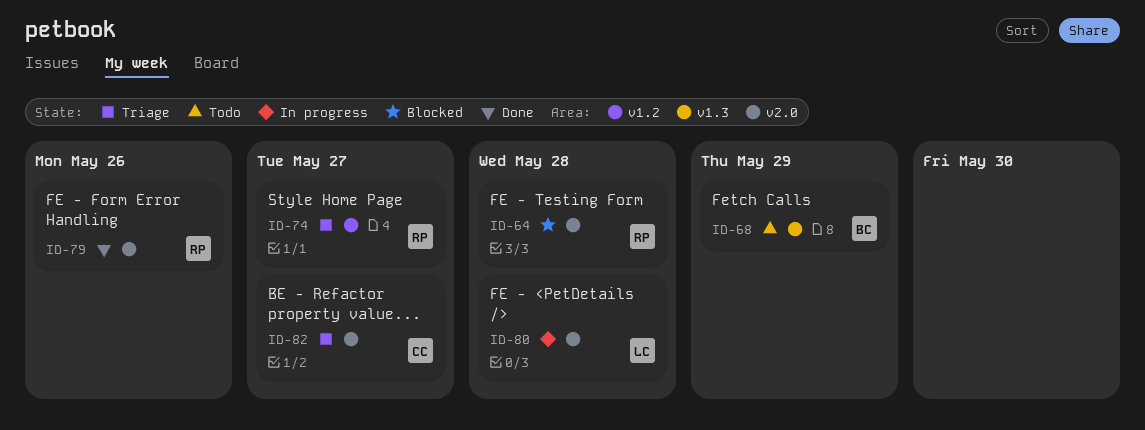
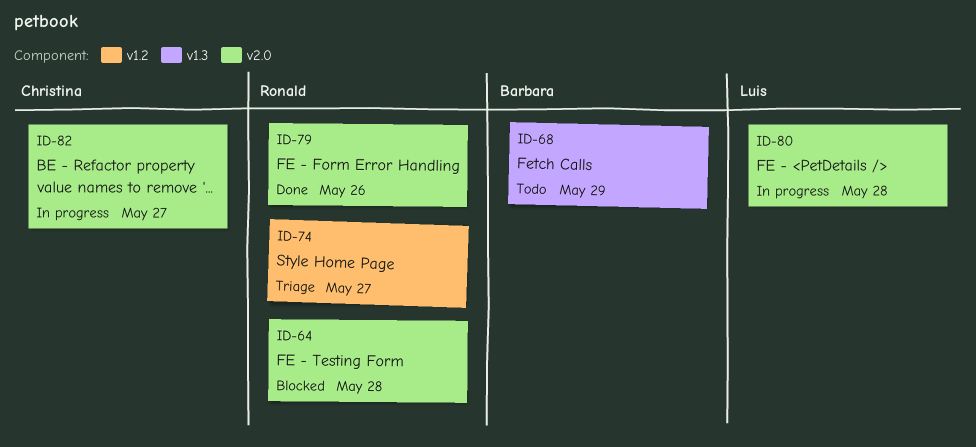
ID-82, status: Triage -> In progress

